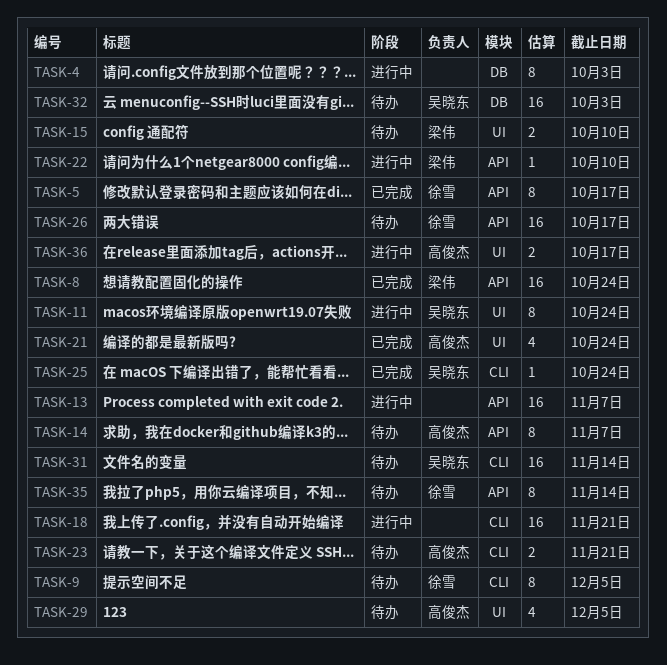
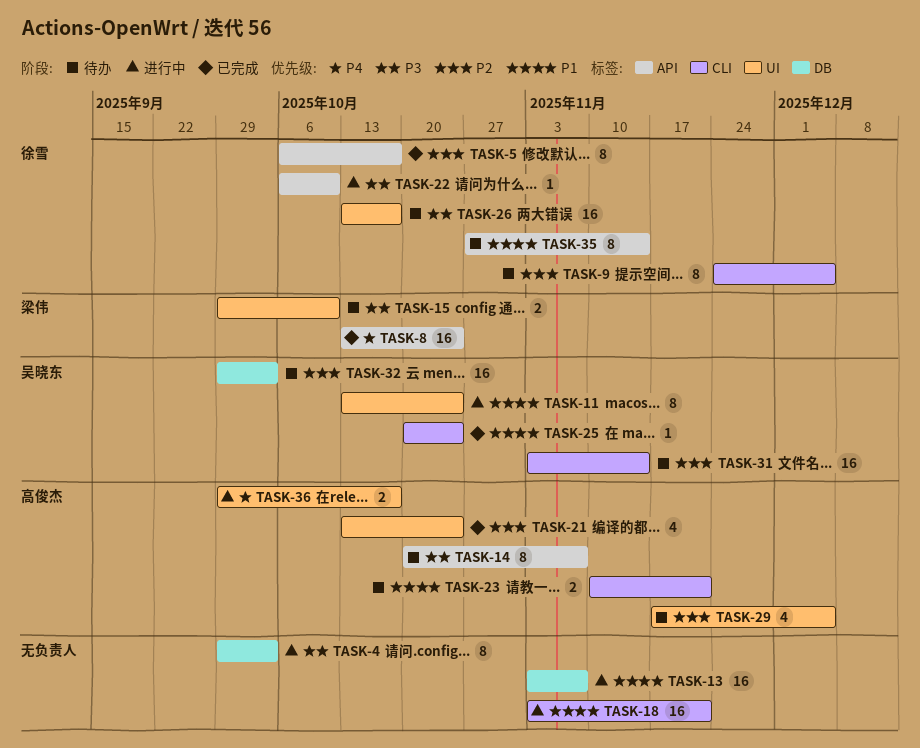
TASK-13, label: API -> DB
TASK-22, owner: 梁伟 -> 徐雪
TASK-26, label: API -> UI

